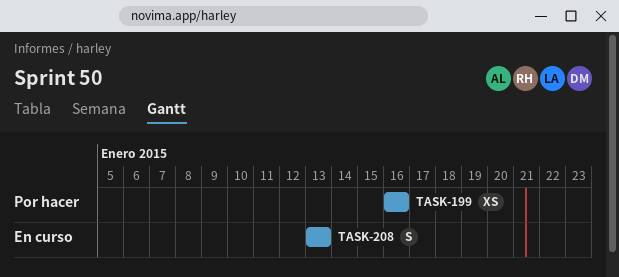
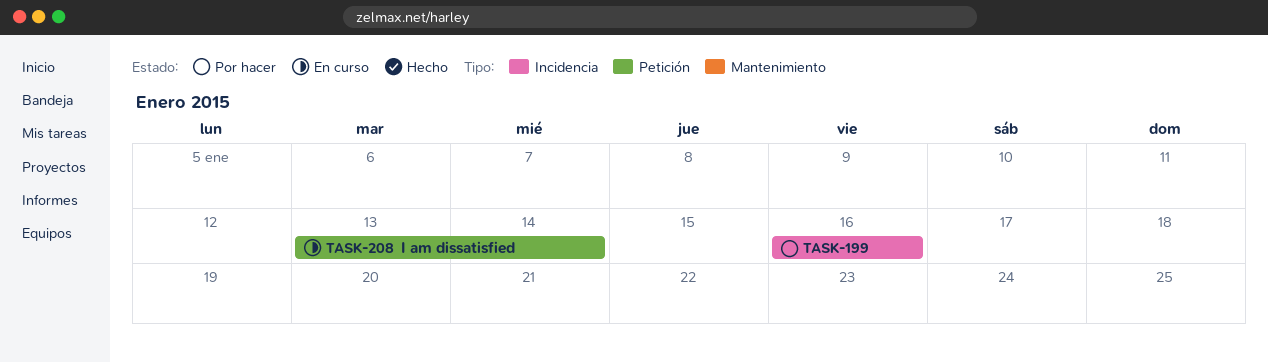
TASK-208, due: Jan 13 -> Jan 14

